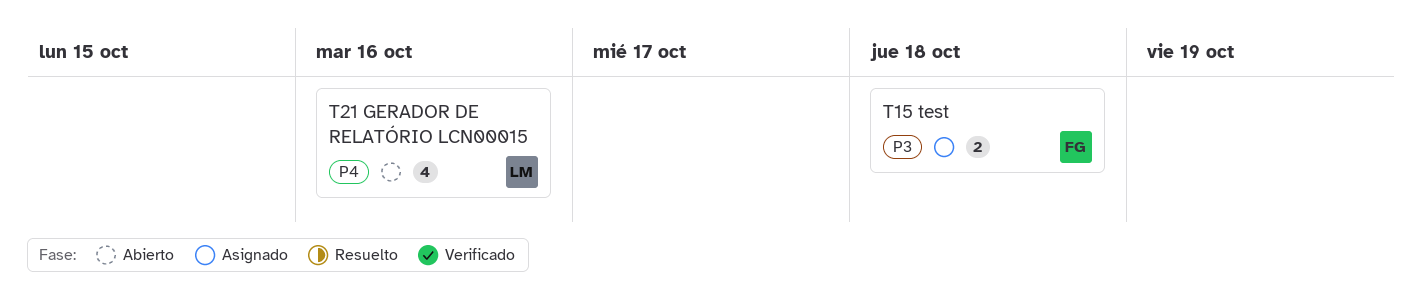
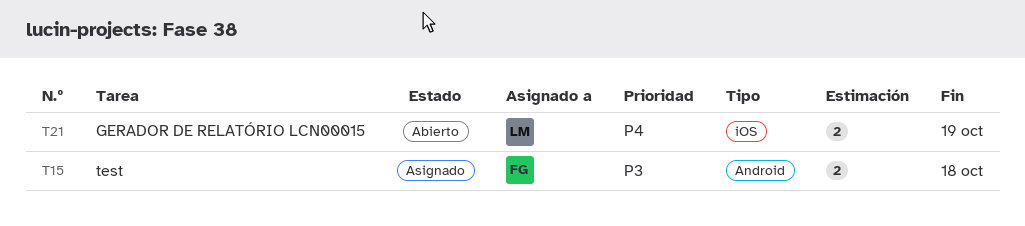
T21, estimate: 4 -> 2
T21, due: Oct 16 -> Oct 19

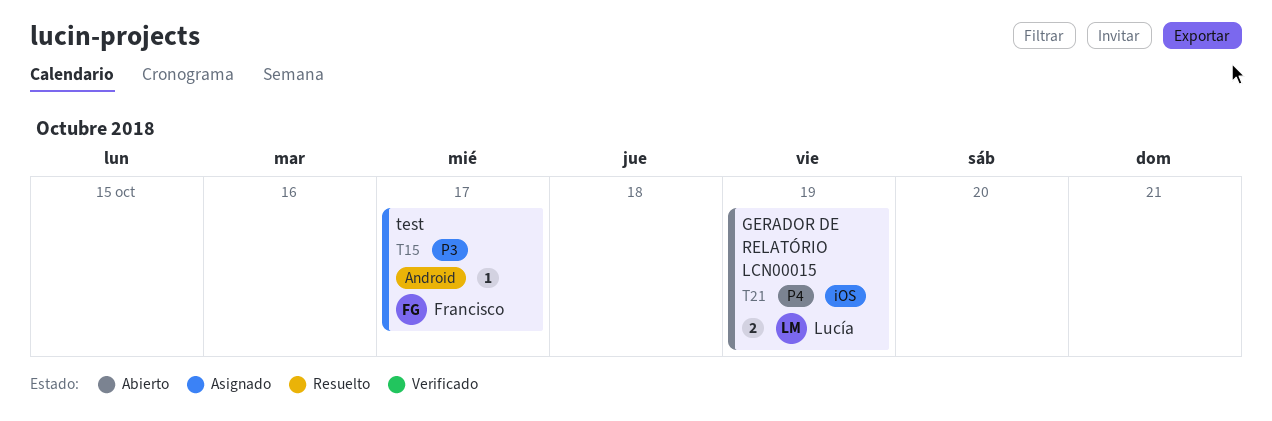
T15, estimate: 2 -> 1
T15, due: Oct 18 -> Oct 17

